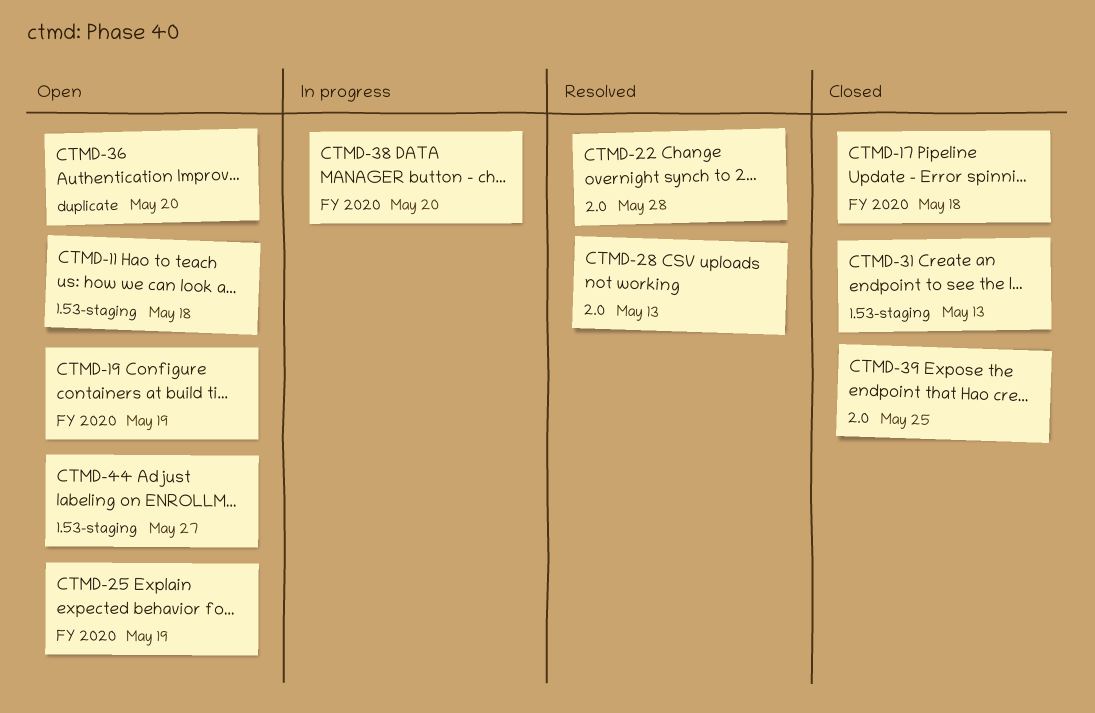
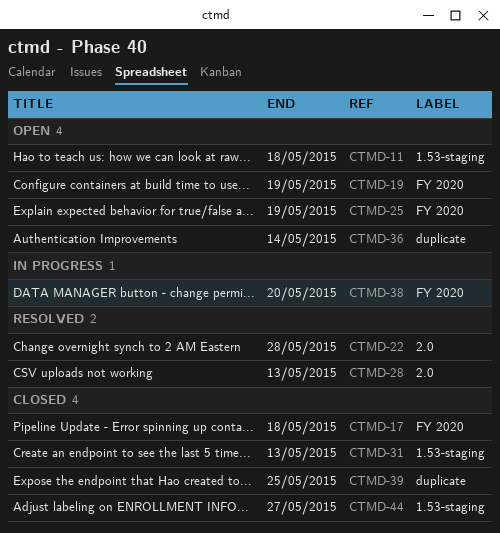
CTMD-36, due: May 20 -> May 14
CTMD-39, label: 2.0 -> duplicate
CTMD-44, status: Open -> Closed

